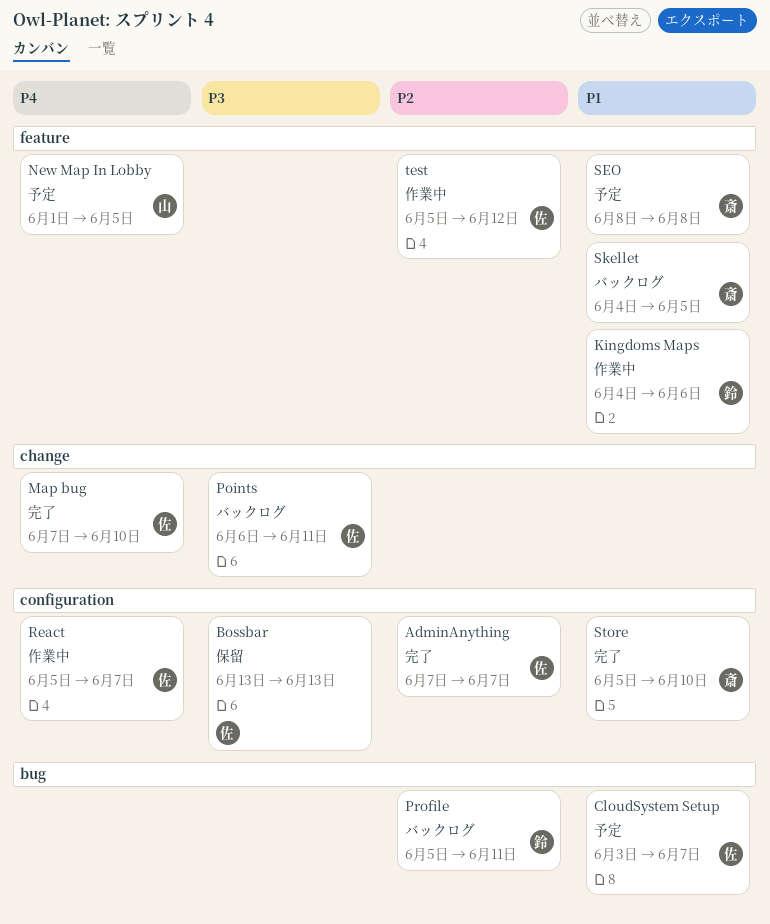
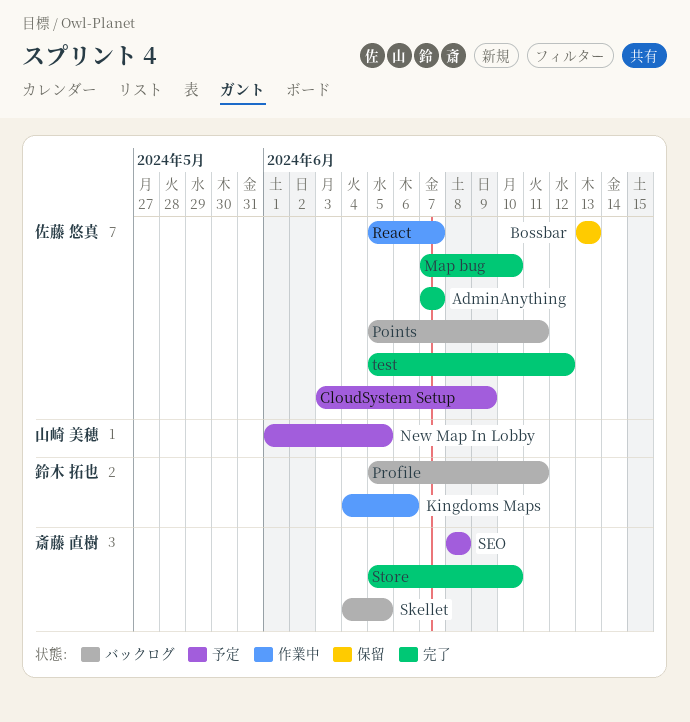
CloudSystem Setup, due: Jun 7 -> Jun 9
Points, start: Jun 6 -> Jun 5
test, status: 作業中 -> 完了

